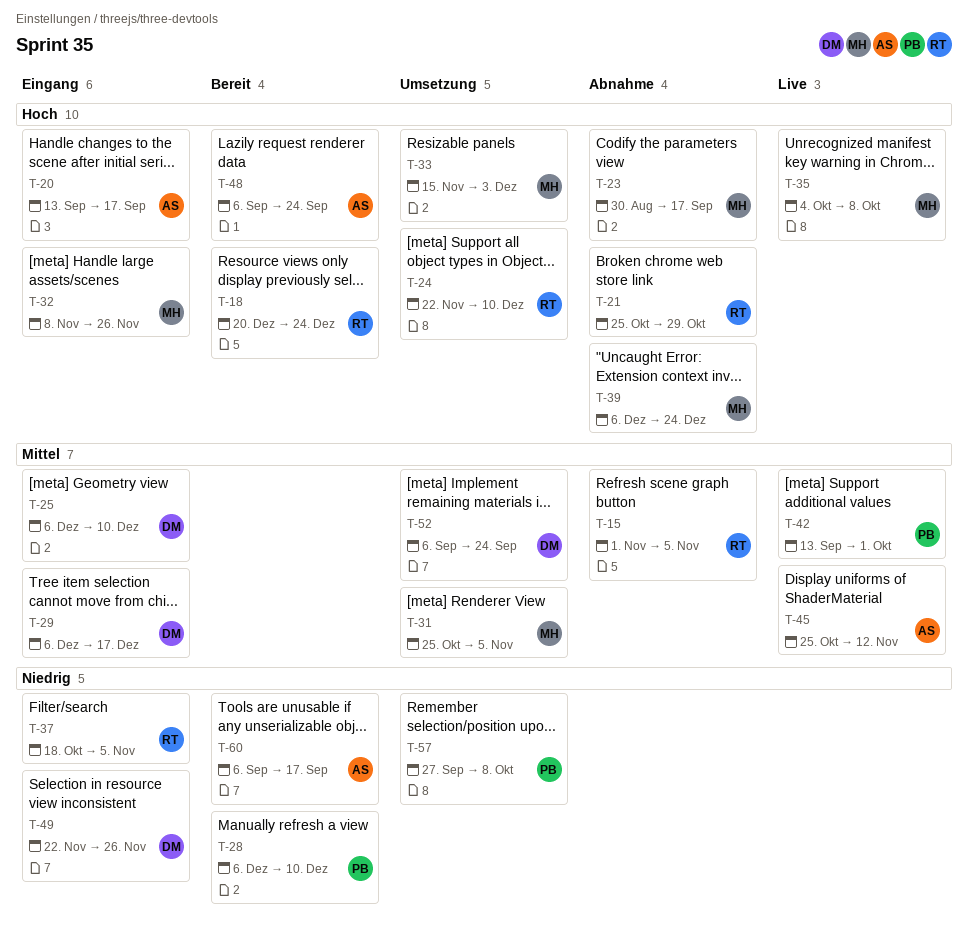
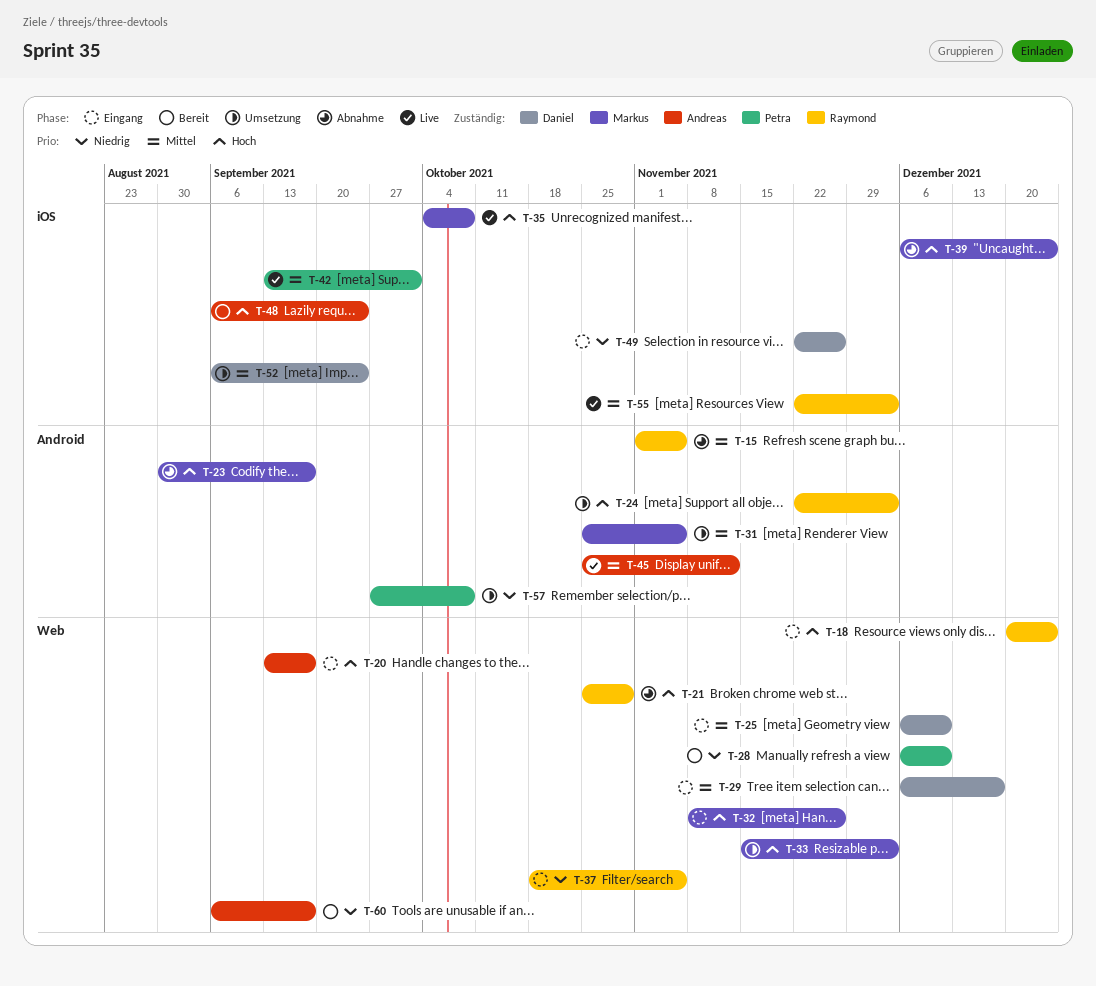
T-18, status: Bereit -> Eingang
T-24, due: Dec 10 -> Dec 3
T-55: none -> present

